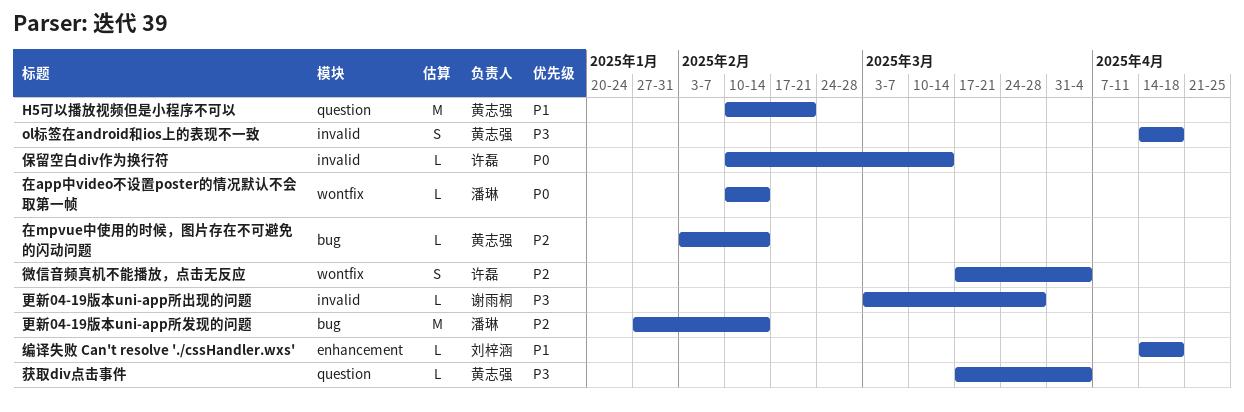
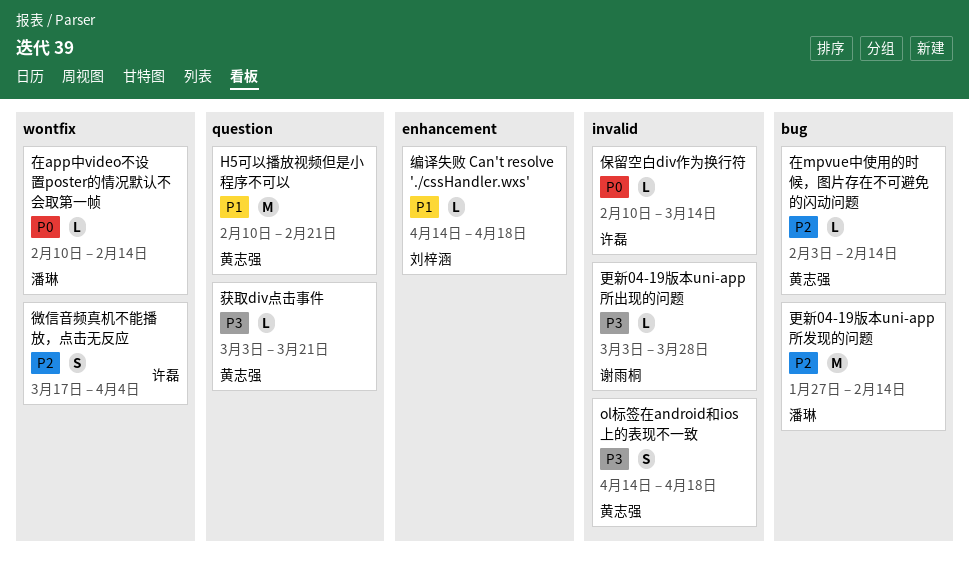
获取div点击事件, start: Mar 17 -> Mar 3
获取div点击事件, due: Apr 4 -> Mar 21

